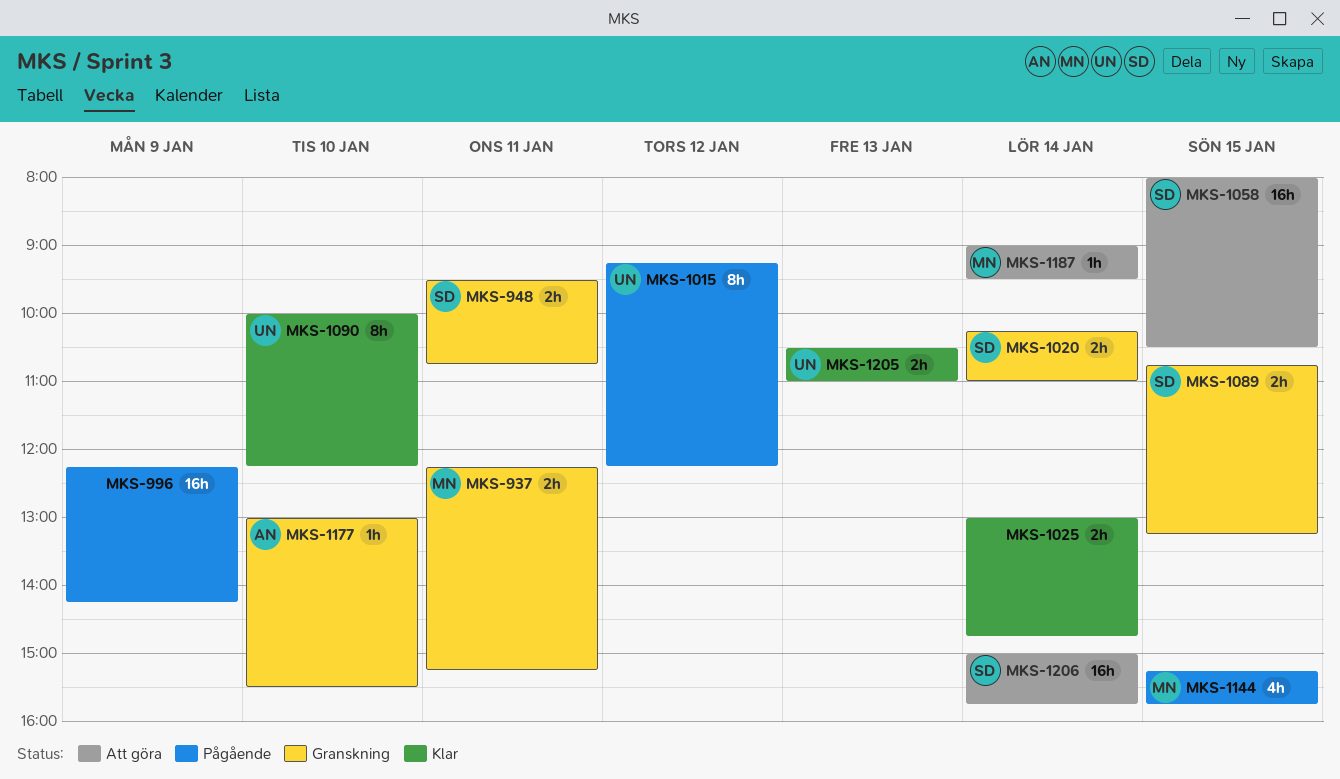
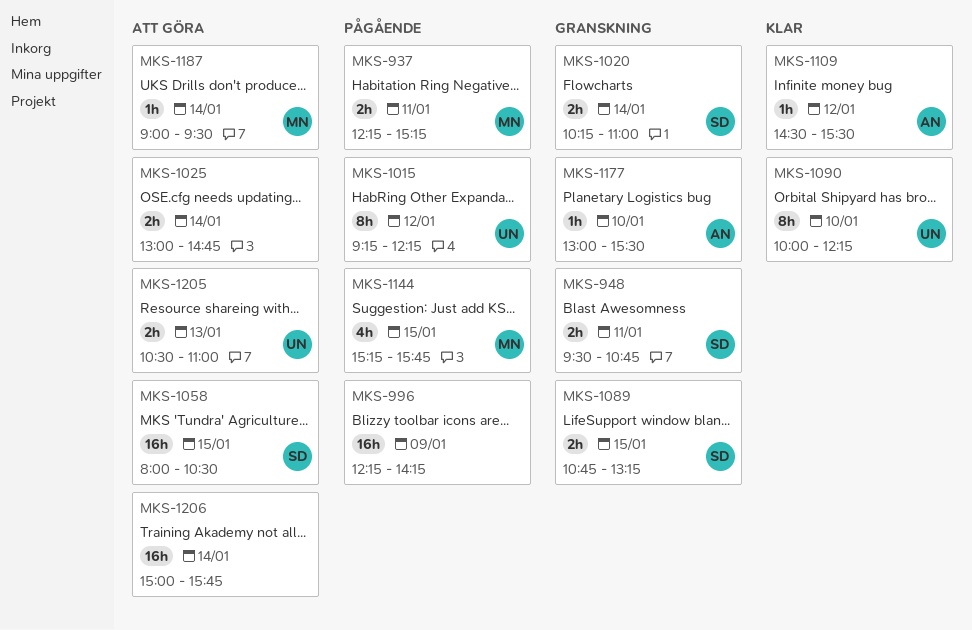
MKS-937, status: Granskning -> Pågående
MKS-1025, status: Klar -> Att göra
MKS-1109: none -> present
MKS-1205, status: Klar -> Att göra
MKS-1206, owner: SD -> none

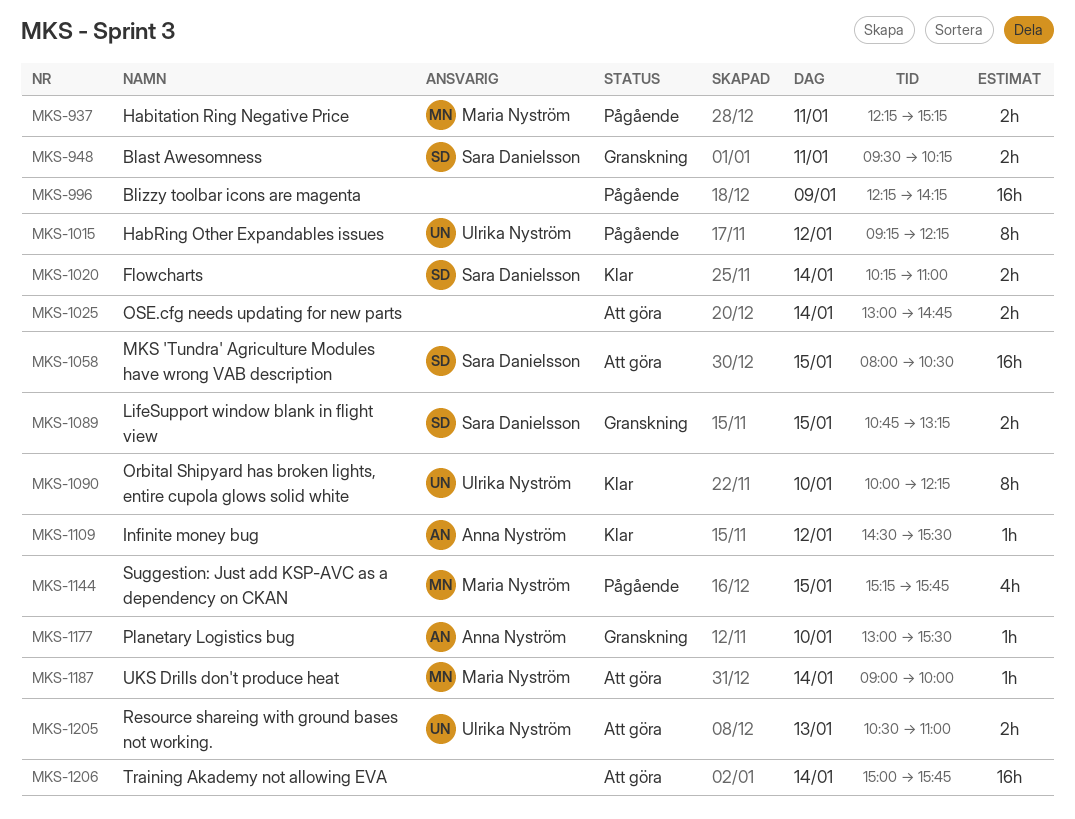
MKS-948, ends: 10:45 -> 10:15
MKS-1020, status: Granskning -> Klar
MKS-1187, ends: 09:30 -> 10:00

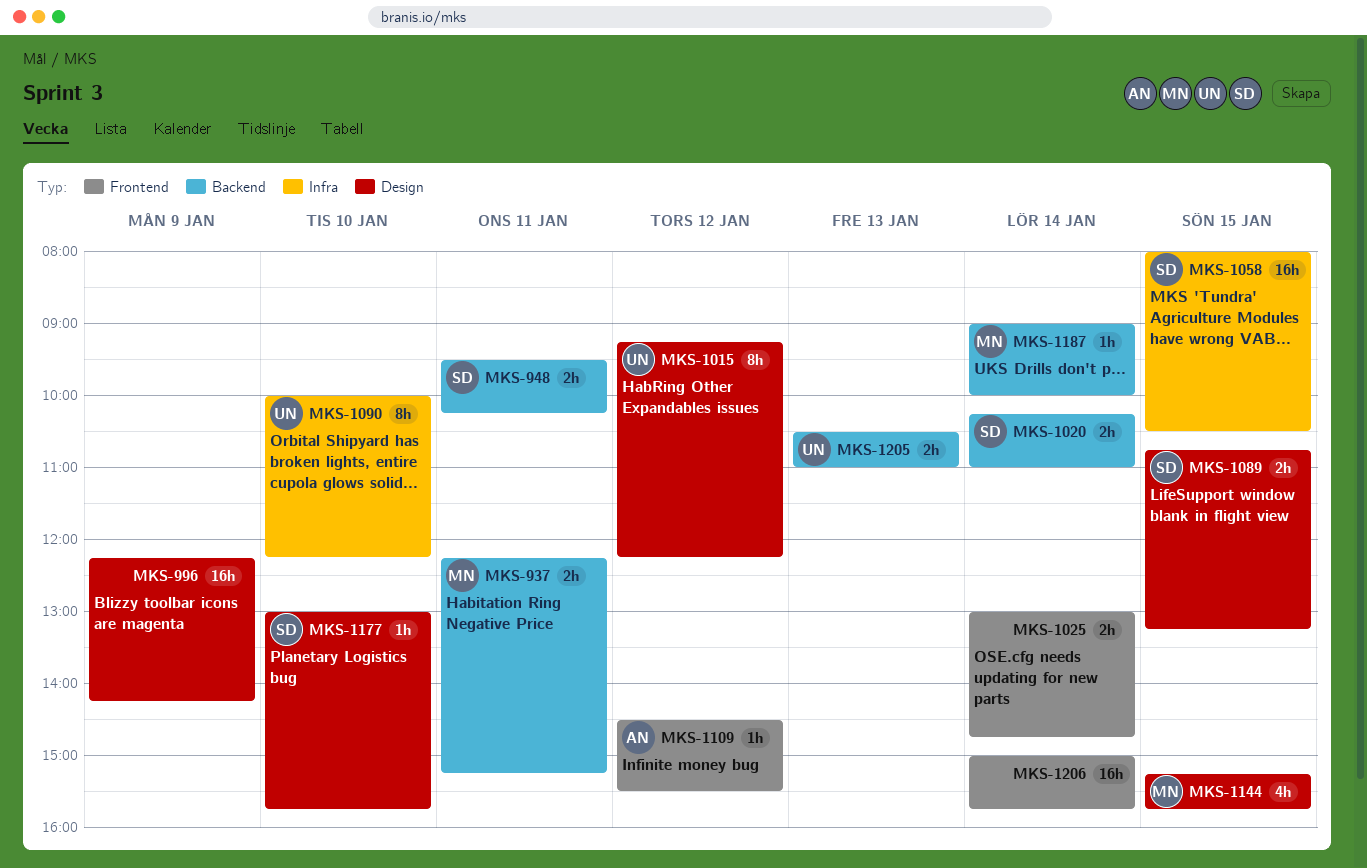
MKS-1177, owner: Anna Nyström -> Sara Danielsson
MKS-1177, ends: 15:30 -> 15:45

